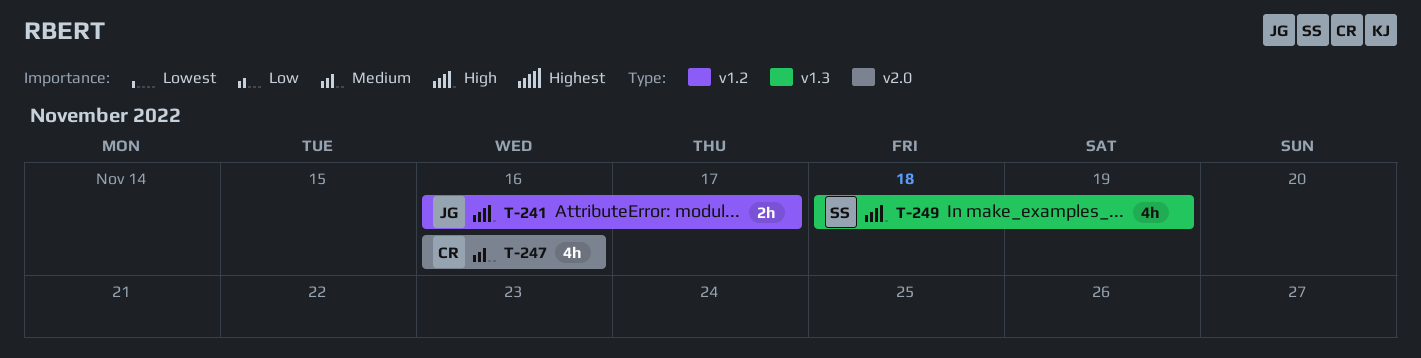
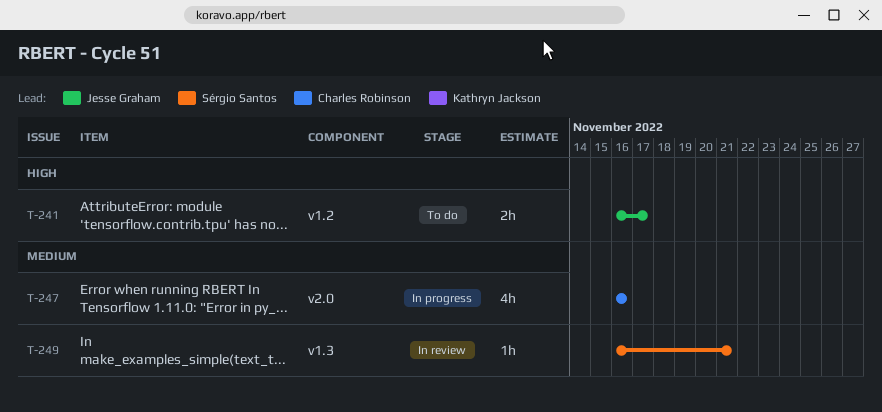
T-249, priority: High -> Medium
T-249, estimate: 4h -> 1h
T-249, start: Nov 18 -> Nov 16
T-249, due: Nov 19 -> Nov 21

